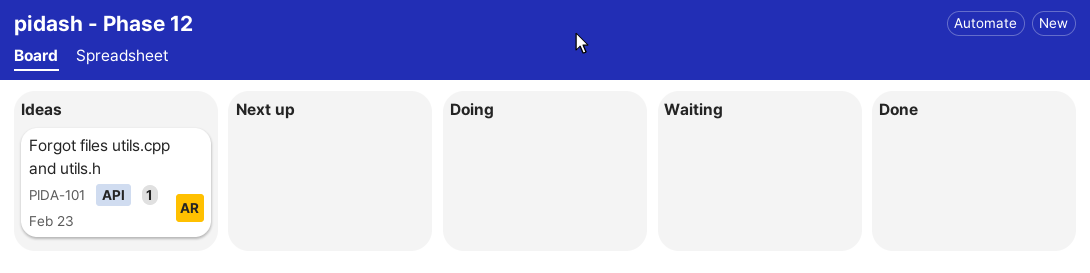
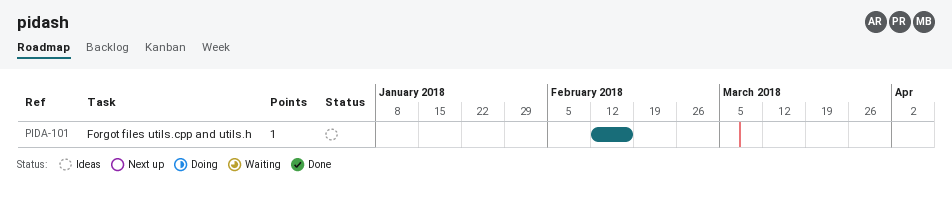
PIDA-101, due: Feb 23 -> Feb 16

